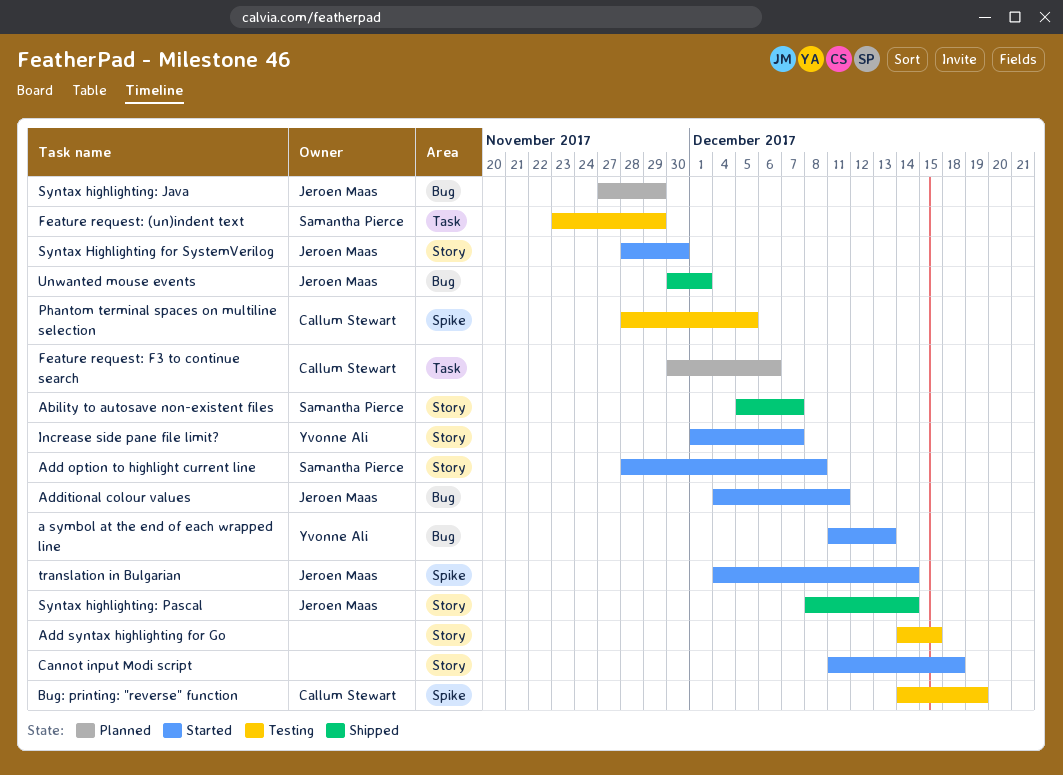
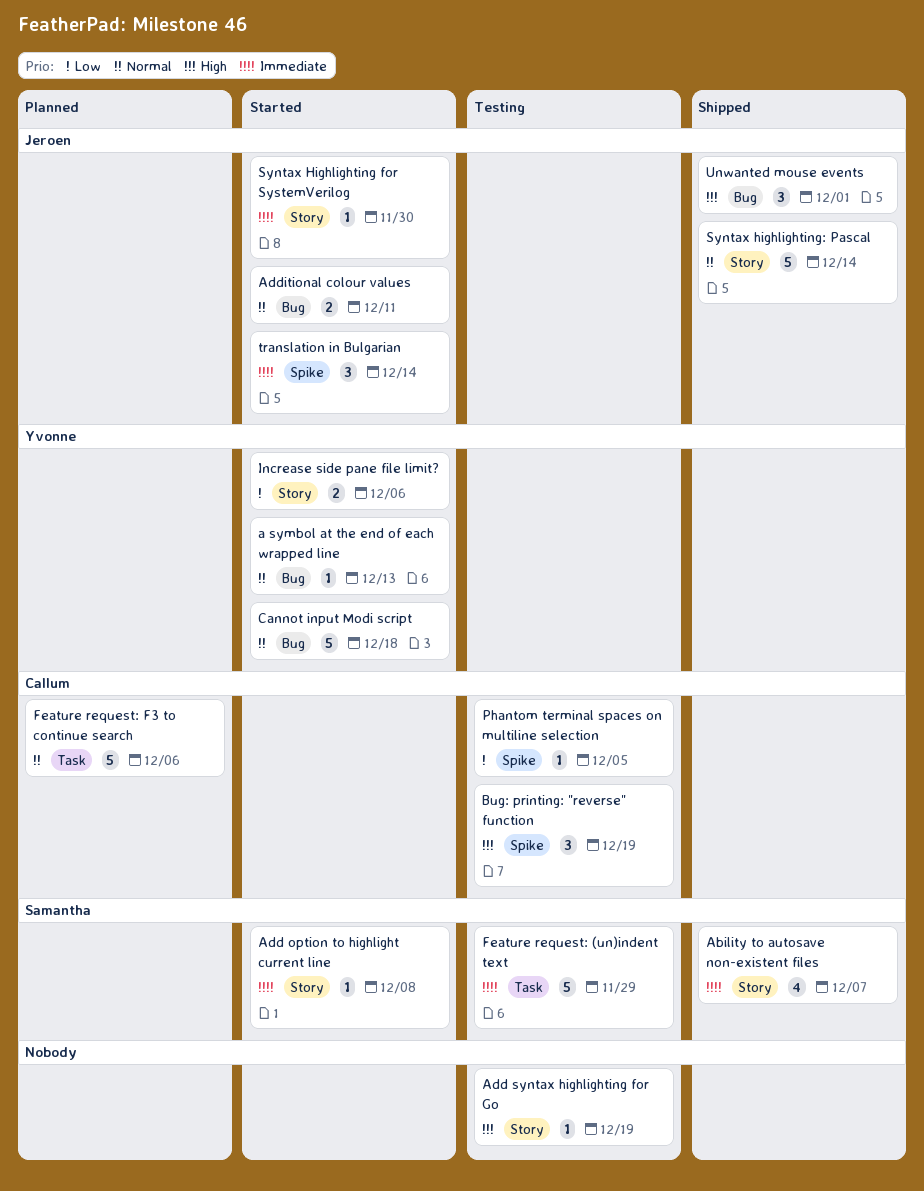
Add syntax highlighting for Go, due: Dec 15 -> Dec 19
Cannot input Modi script, owner: none -> Yvonne Ali
Cannot input Modi script, label: Story -> Bug
Increase side pane file limit?, due: Dec 7 -> Dec 6
Syntax highlighting: Java: present -> none

